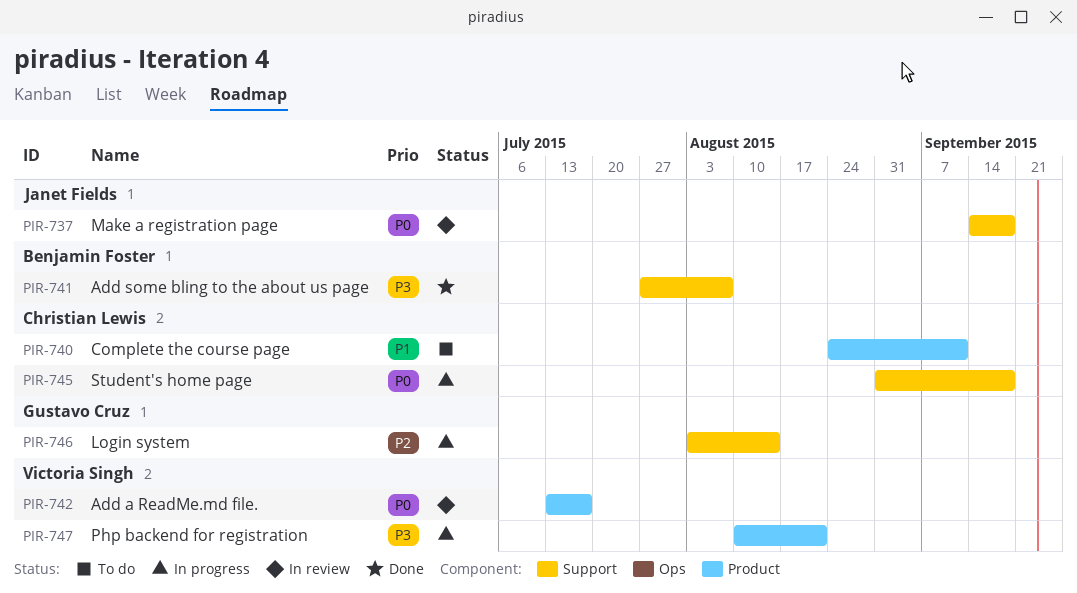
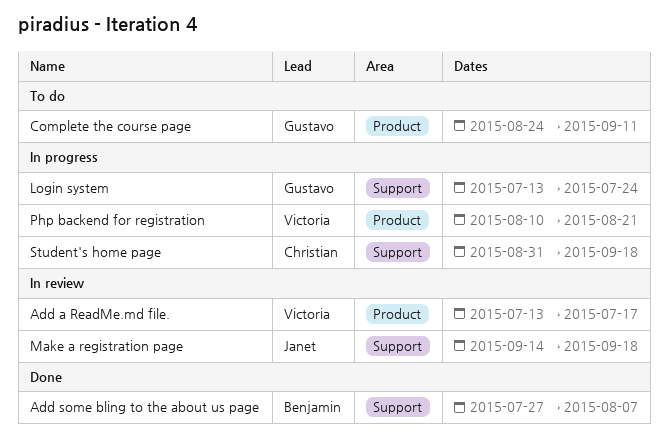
Complete the course page, owner: Christian Lewis -> Gustavo Cruz
Login system, start: Aug 3 -> Jul 13
Login system, due: Aug 14 -> Jul 24

